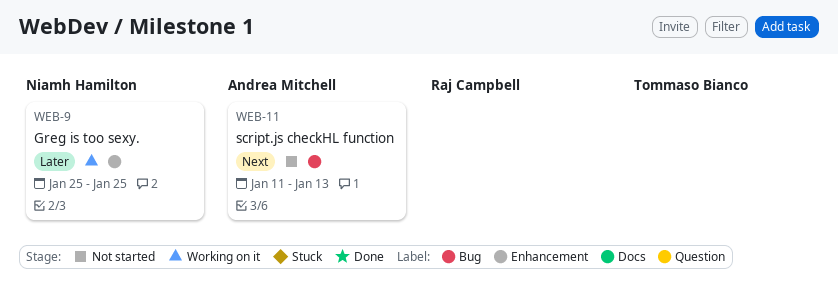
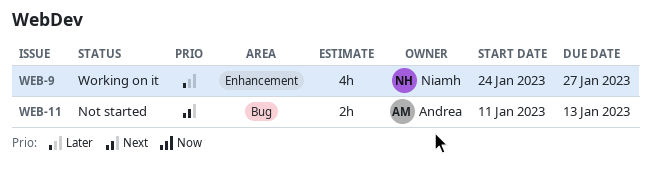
WEB-9, start: Jan 25 -> Jan 24
WEB-9, due: Jan 25 -> Jan 27

